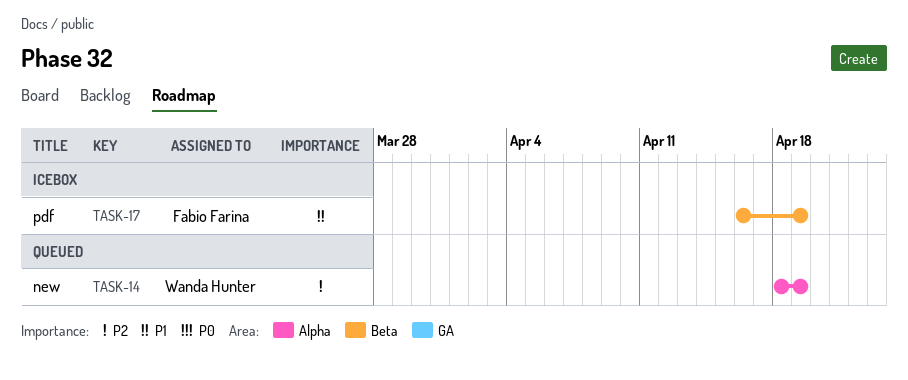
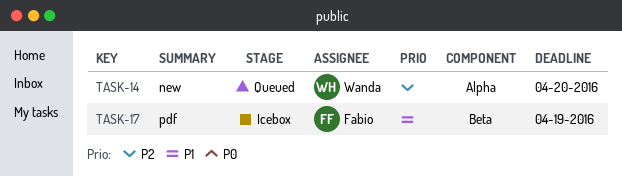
TASK-14, due: Apr 19 -> Apr 20

